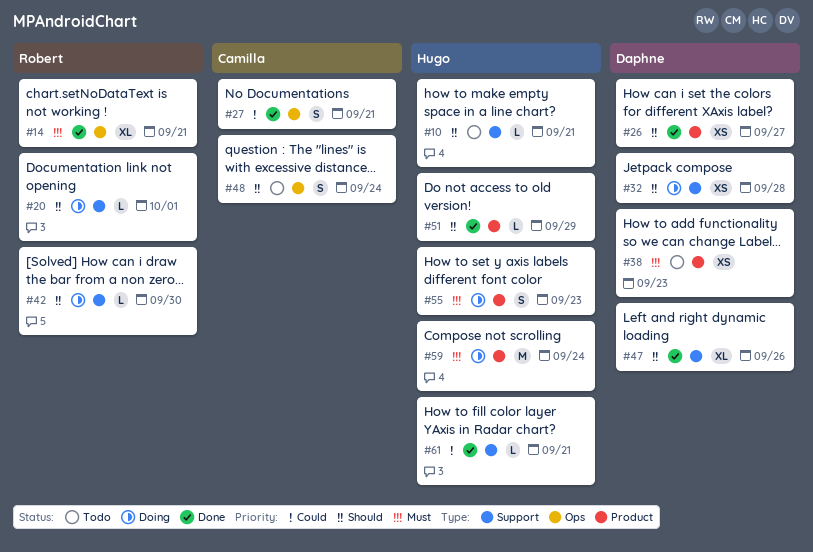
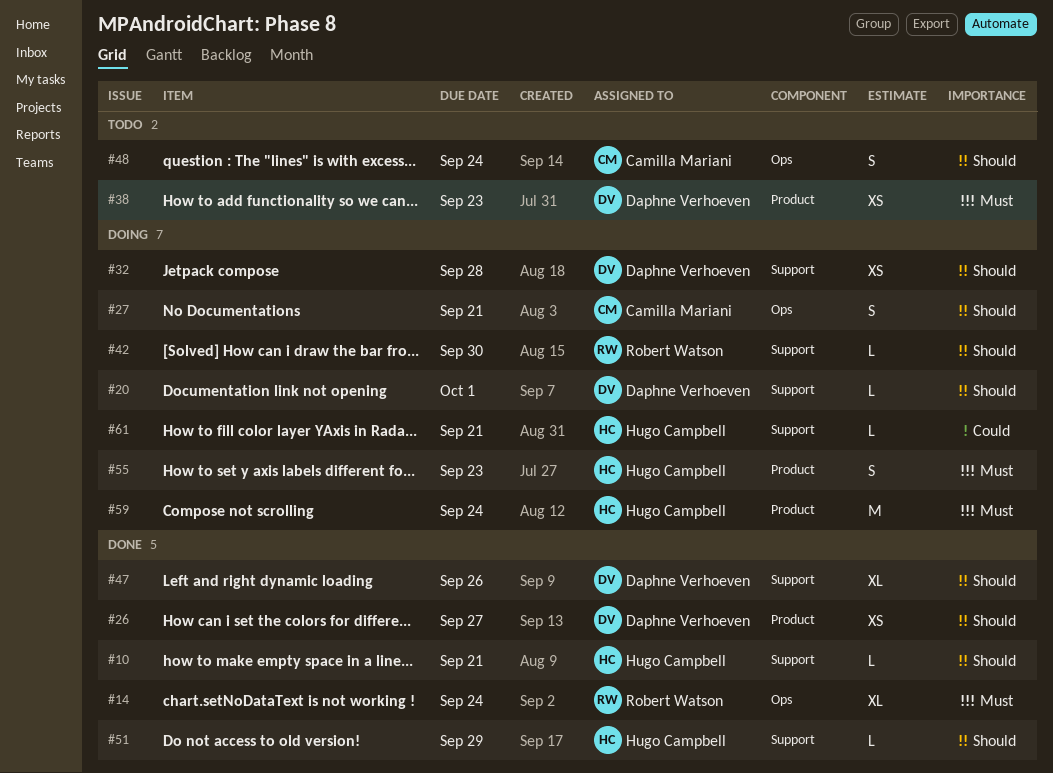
#10, status: Todo -> Done
#14, due: Sep 21 -> Sep 24
#20, owner: Robert Watson -> Daphne Verhoeven
#27, status: Done -> Doing
#27, priority: Could -> Should
#51, label: Product -> Support
#61, status: Done -> Doing

